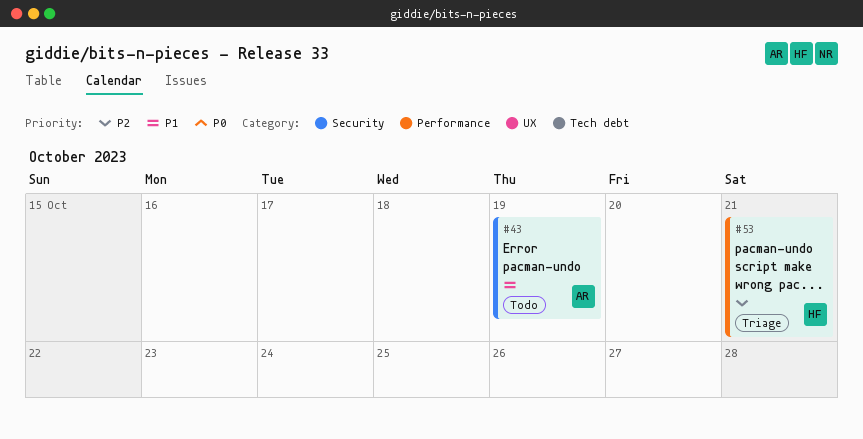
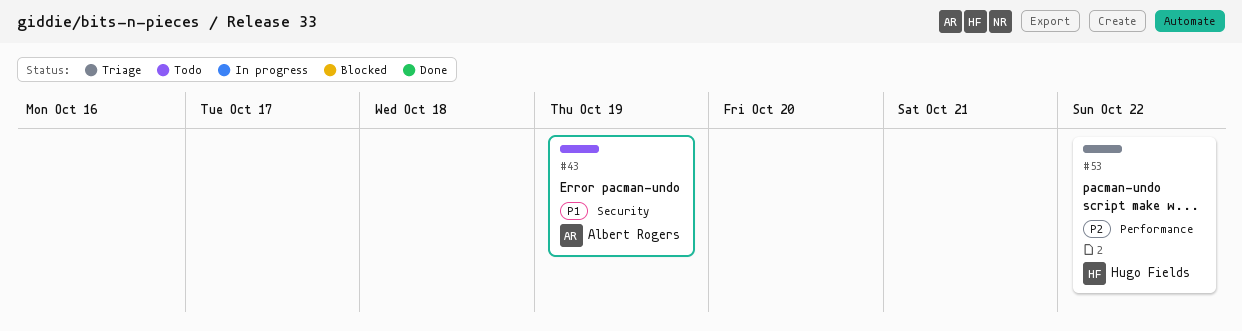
#53, due: Oct 21 -> Oct 22

